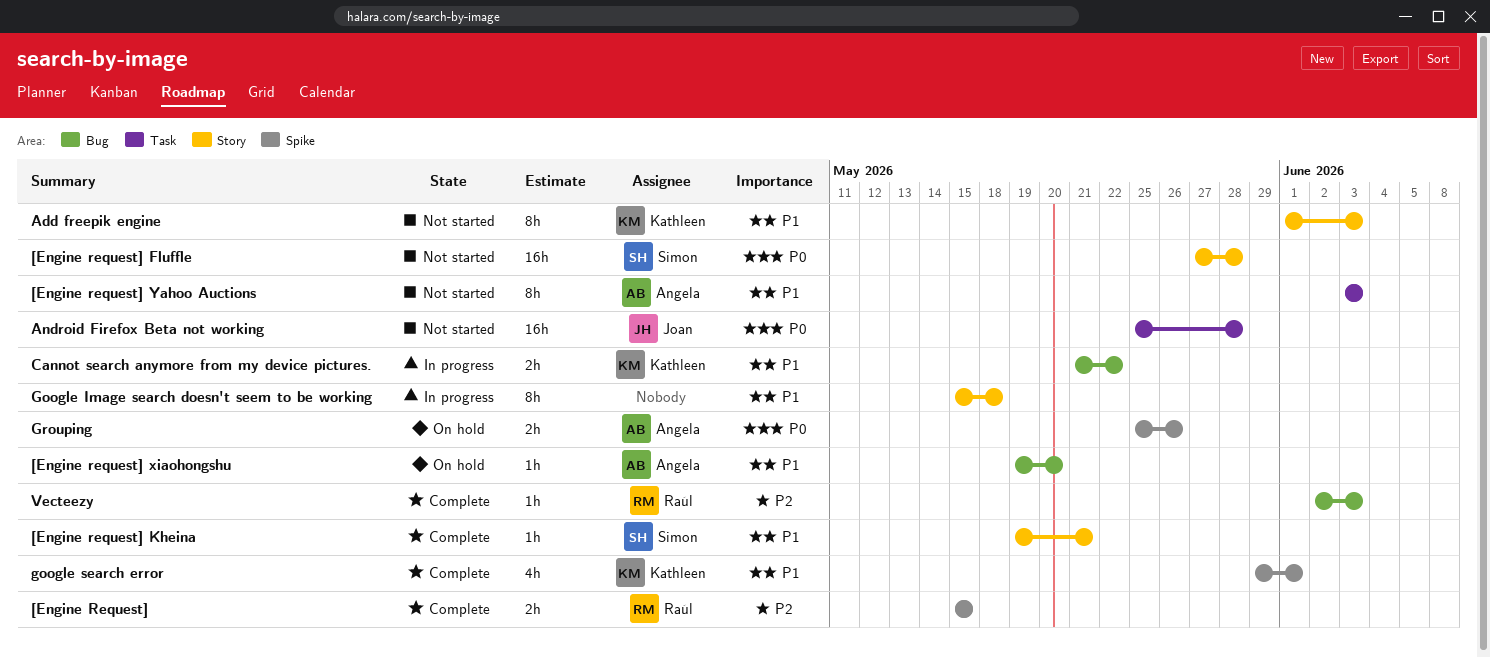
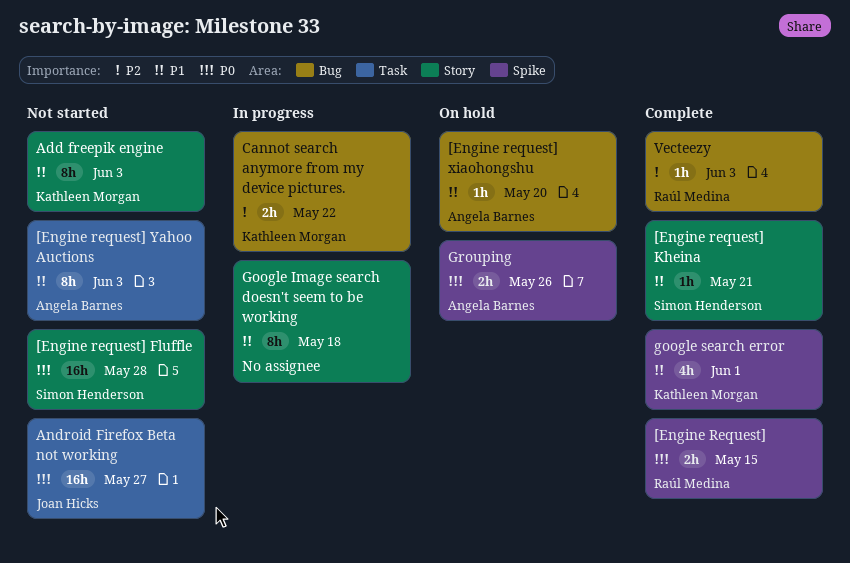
[Engine Request], priority: P2 -> P0
Android Firefox Beta not working, due: May 28 -> May 27
Cannot search anymore from my device pictures., priority: P1 -> P2

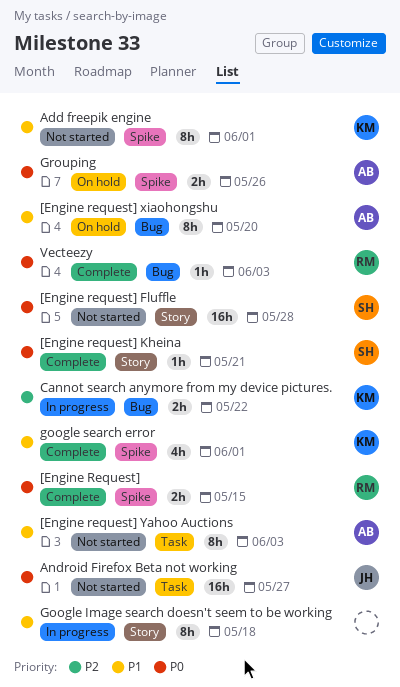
[Engine request] Kheina, priority: P1 -> P0
[Engine request] xiaohongshu, estimate: 1h -> 8h
Add freepik engine, label: Story -> Spike
Add freepik engine, due: Jun 3 -> Jun 1
Vecteezy, priority: P2 -> P0

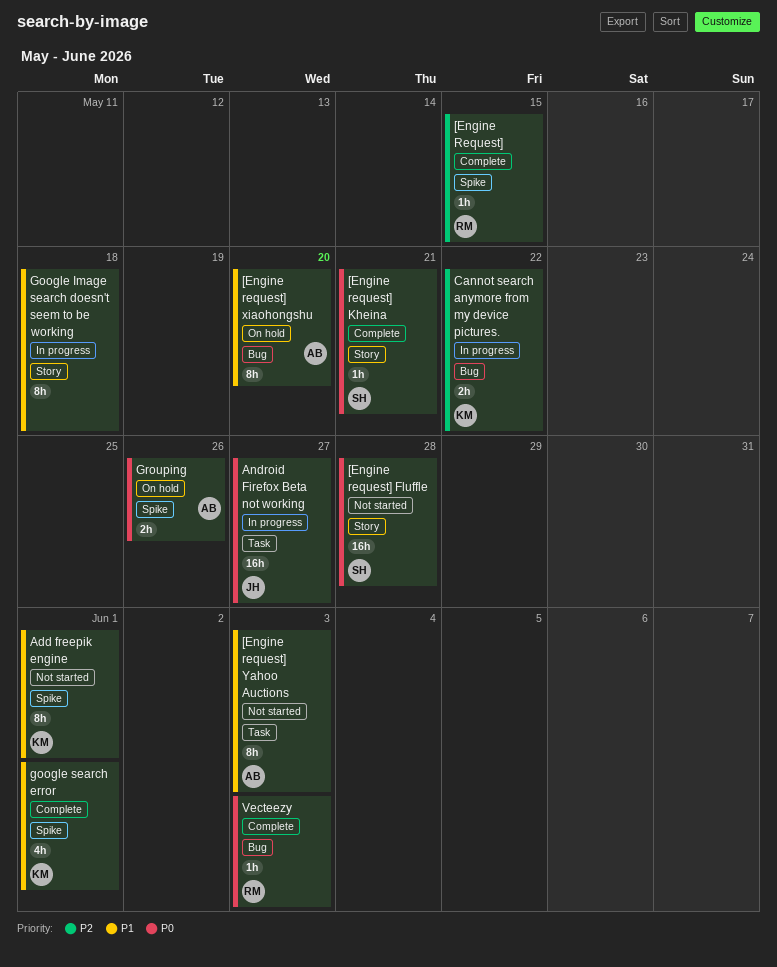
[Engine Request], priority: P0 -> P2
[Engine Request], estimate: 2h -> 1h
Android Firefox Beta not working, status: Not started -> In progress

